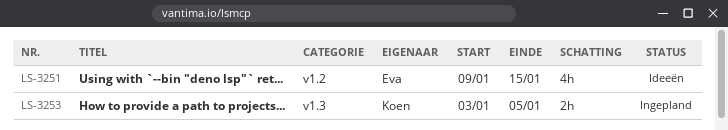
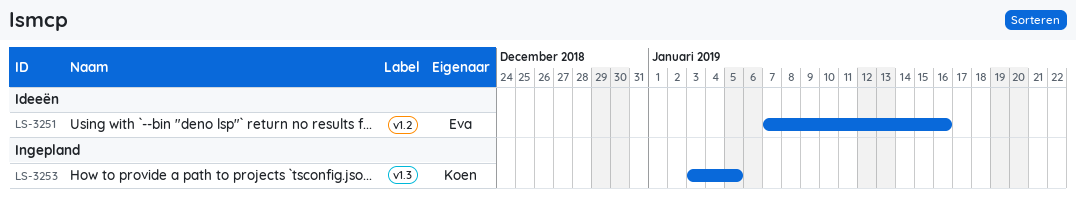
LS-3251, start: Jan 9 -> Jan 7
LS-3251, due: Jan 15 -> Jan 16

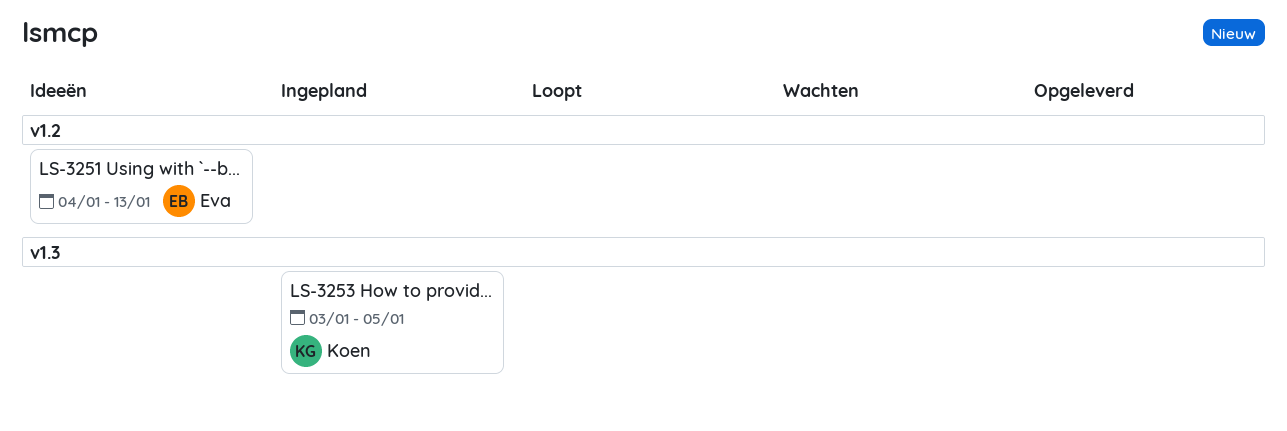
LS-3251, start: Jan 7 -> Jan 4
LS-3251, due: Jan 16 -> Jan 13

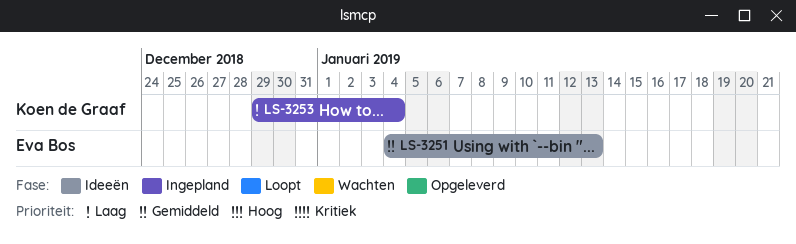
LS-3253, start: Jan 3 -> Dec 29
LS-3253, due: Jan 5 -> Jan 4

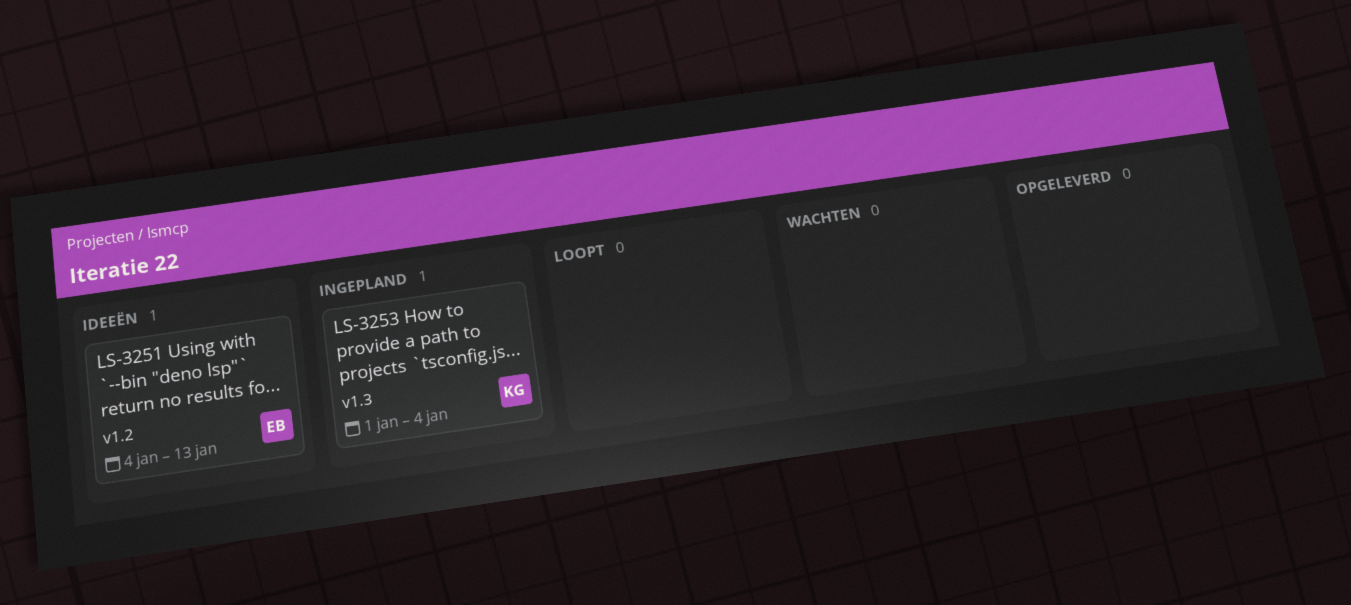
LS-3253, start: Dec 29 -> Jan 1

